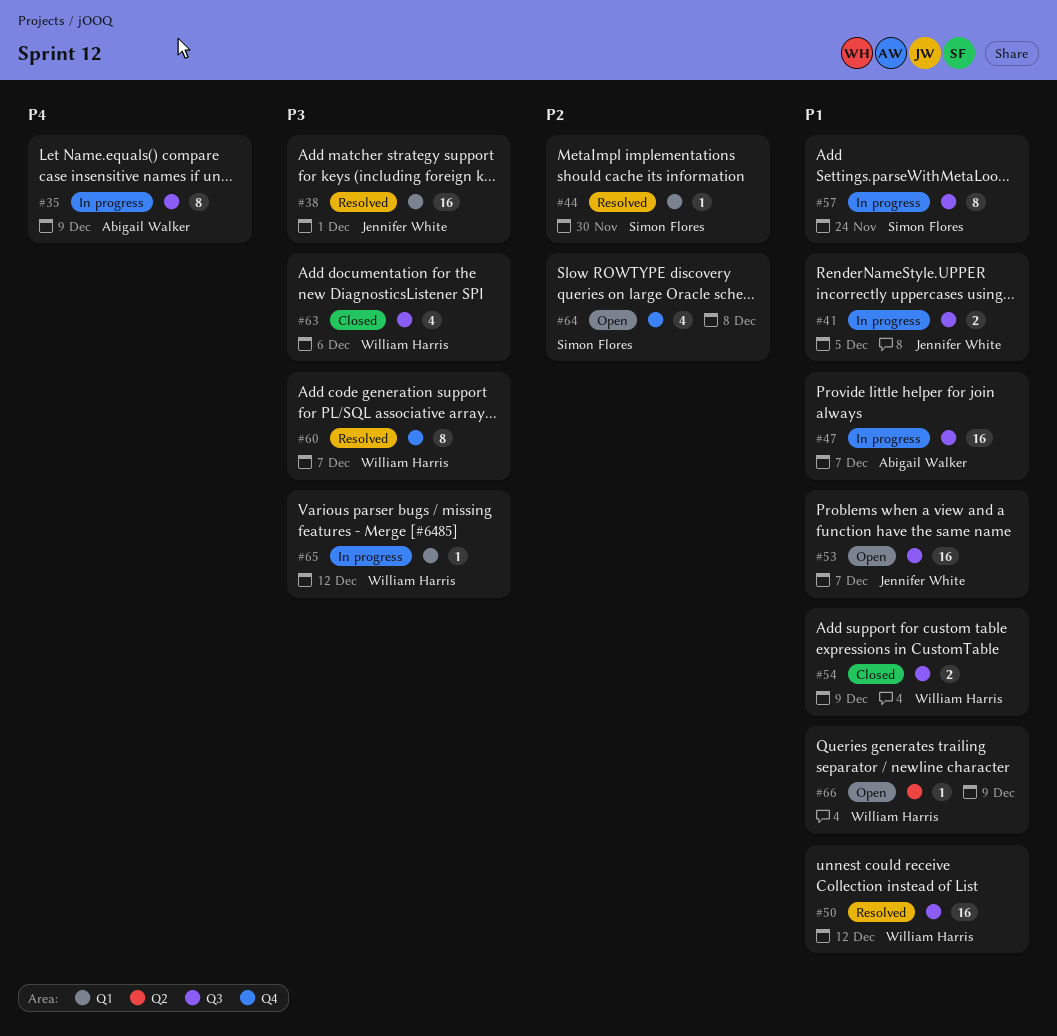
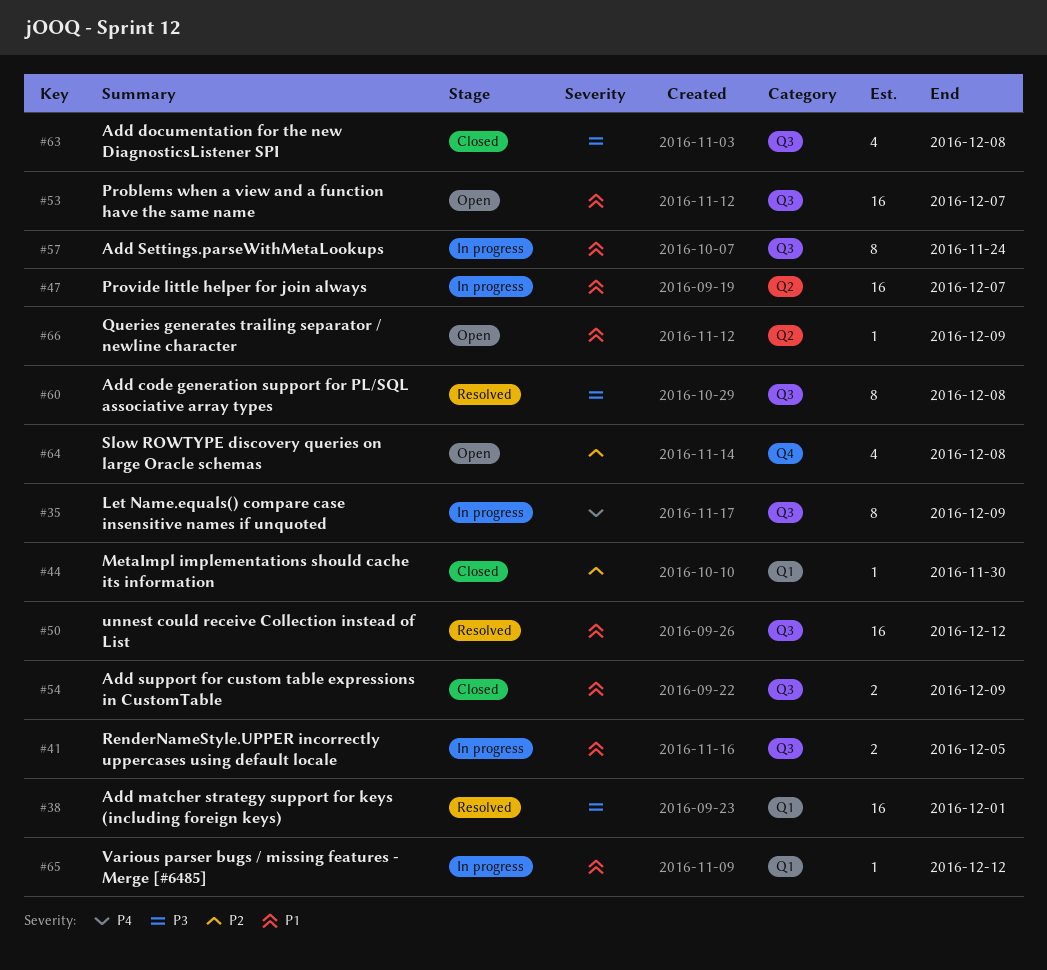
#44, status: Resolved -> Closed
#47, label: Q3 -> Q2
#60, label: Q4 -> Q3
#60, due: Dec 7 -> Dec 8
#63, due: Dec 6 -> Dec 8
#65, priority: P3 -> P1

